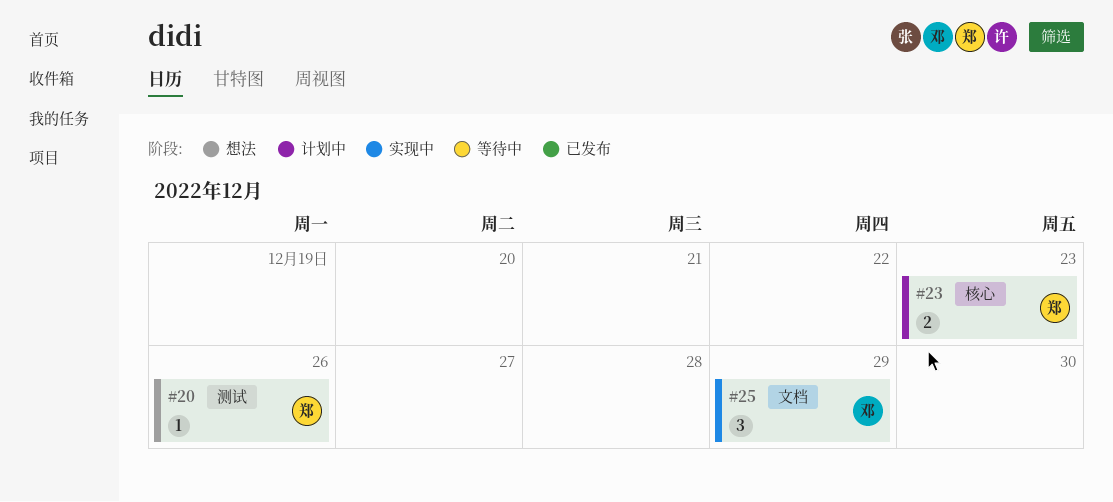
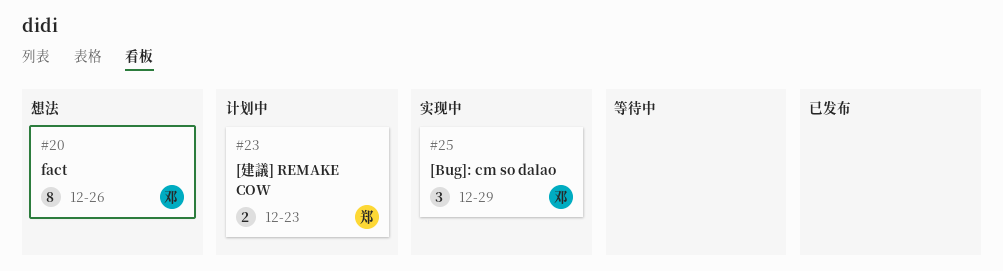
#20, owner: 郑 -> 邓
#20, estimate: 1 -> 8

